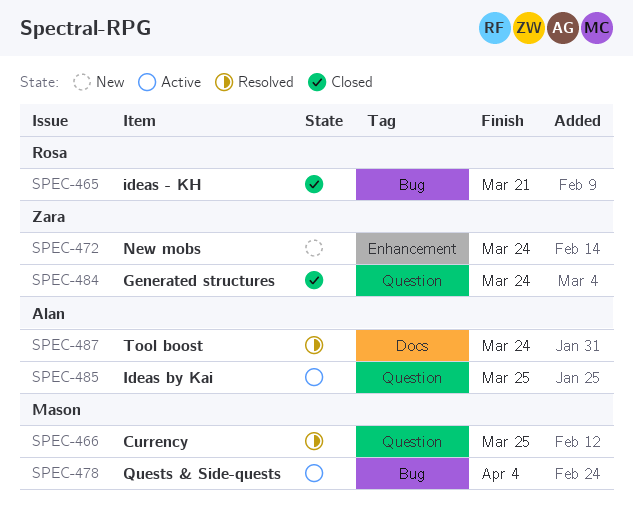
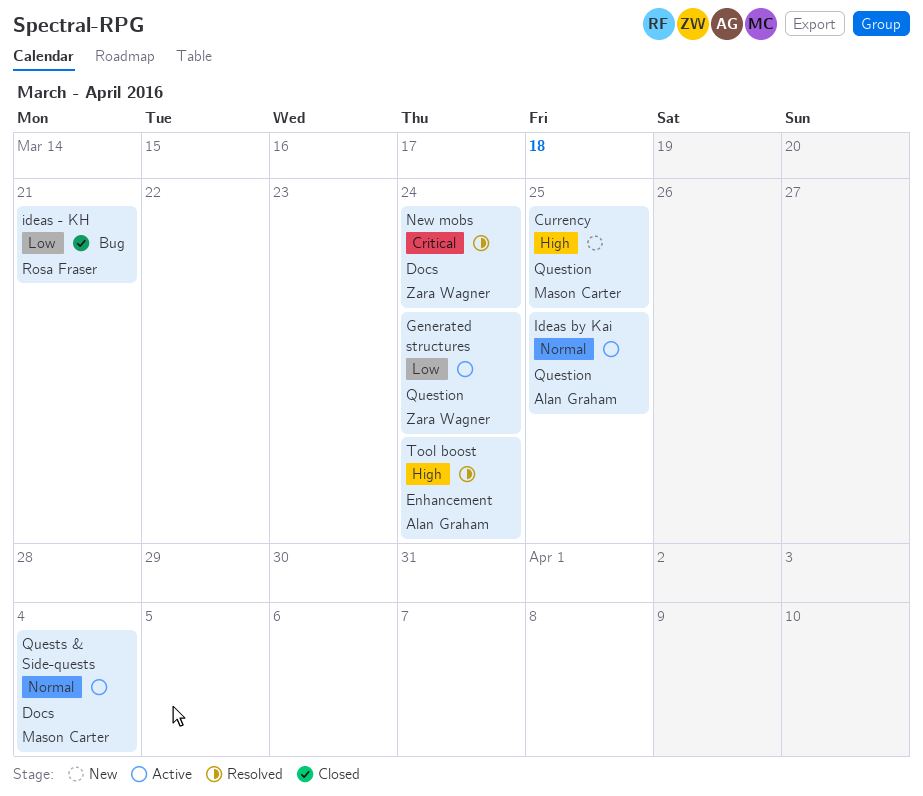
Currency, status: Resolved -> New
Generated structures, status: Closed -> Active
New mobs, status: New -> Resolved
New mobs, label: Enhancement -> Docs
Quests & Side-quests, label: Bug -> Docs
Tool boost, label: Docs -> Enhancement

